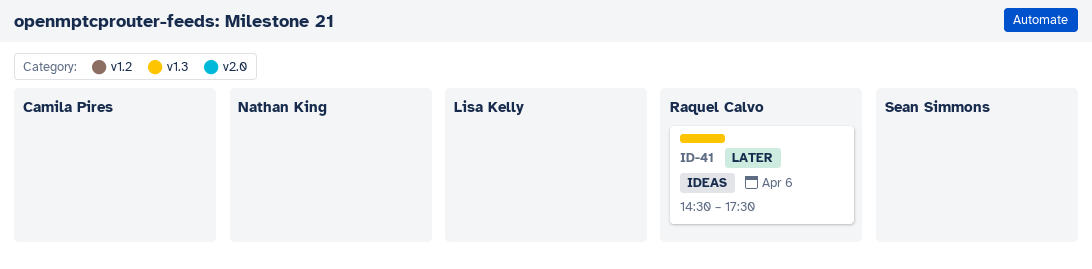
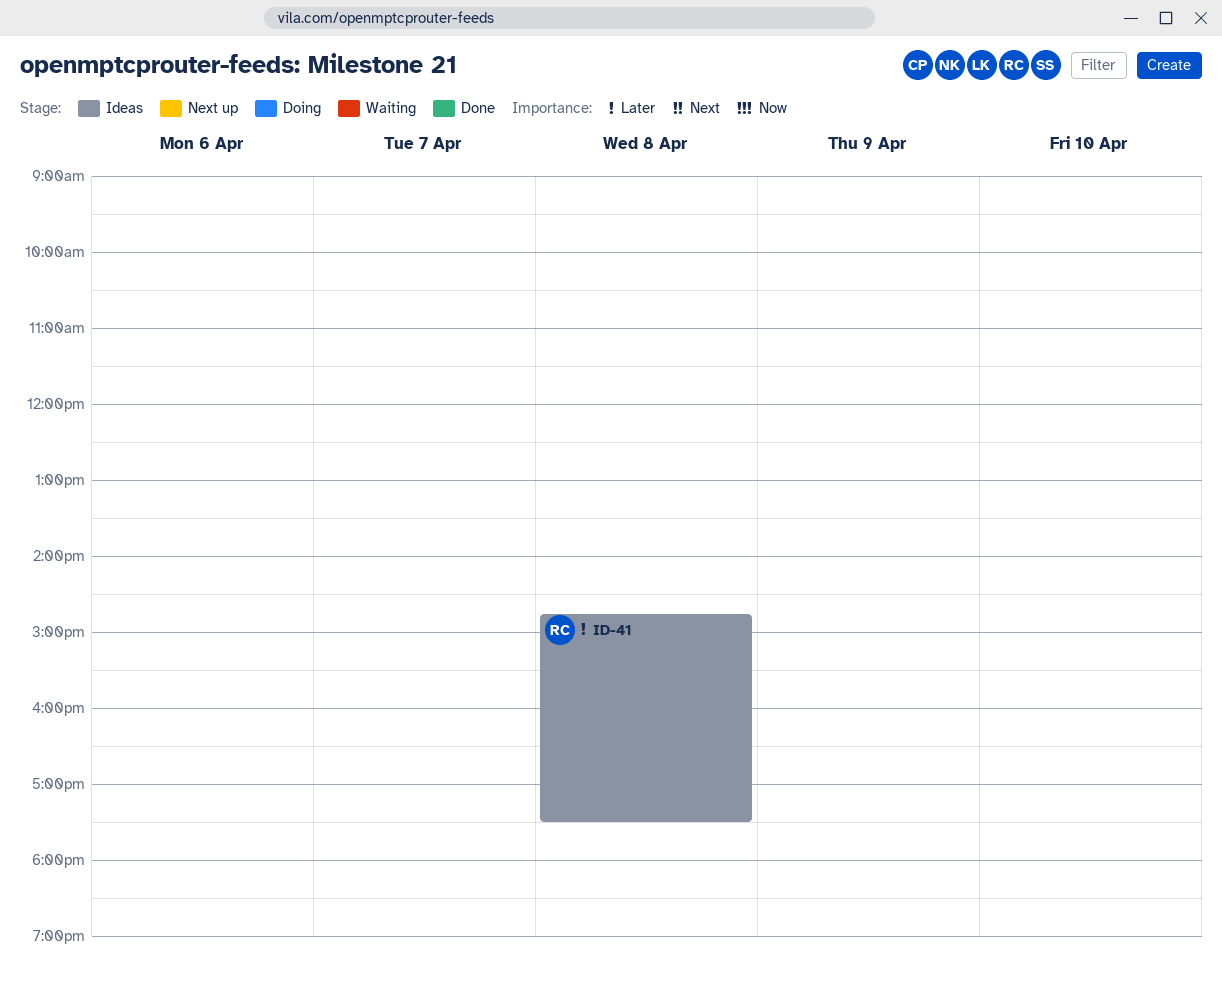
ID-41, day: Apr 6 -> Apr 8
ID-41, begins: 14:30 -> 14:45

